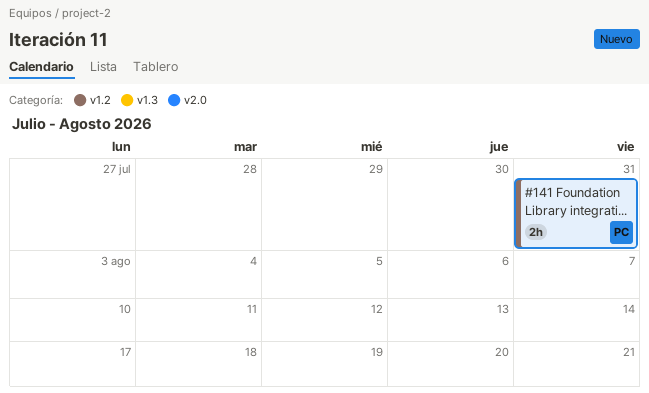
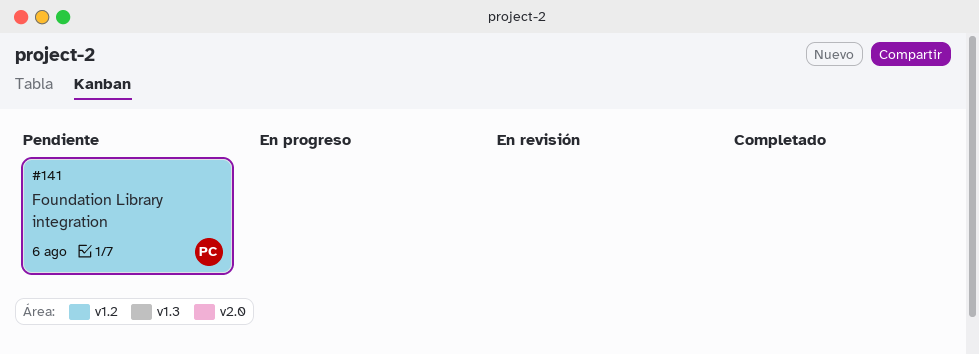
#141, due: Jul 31 -> Aug 6

